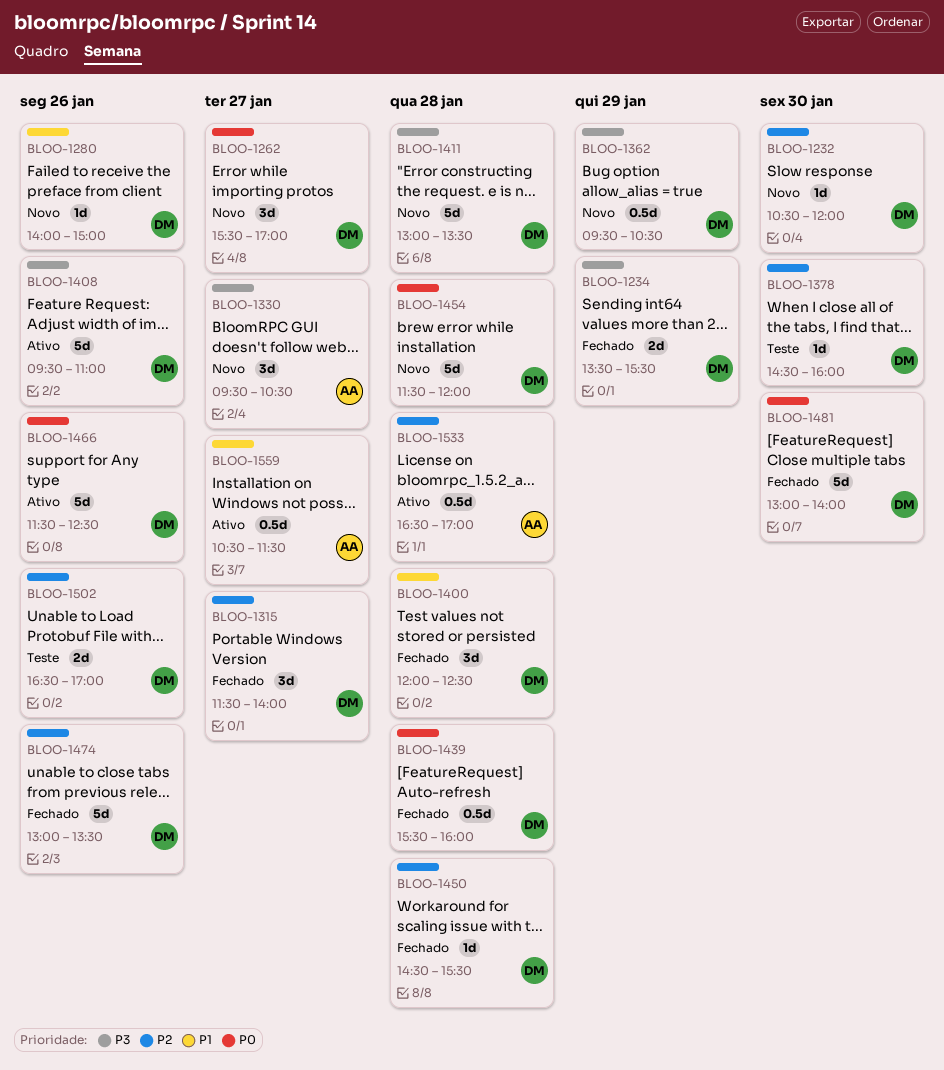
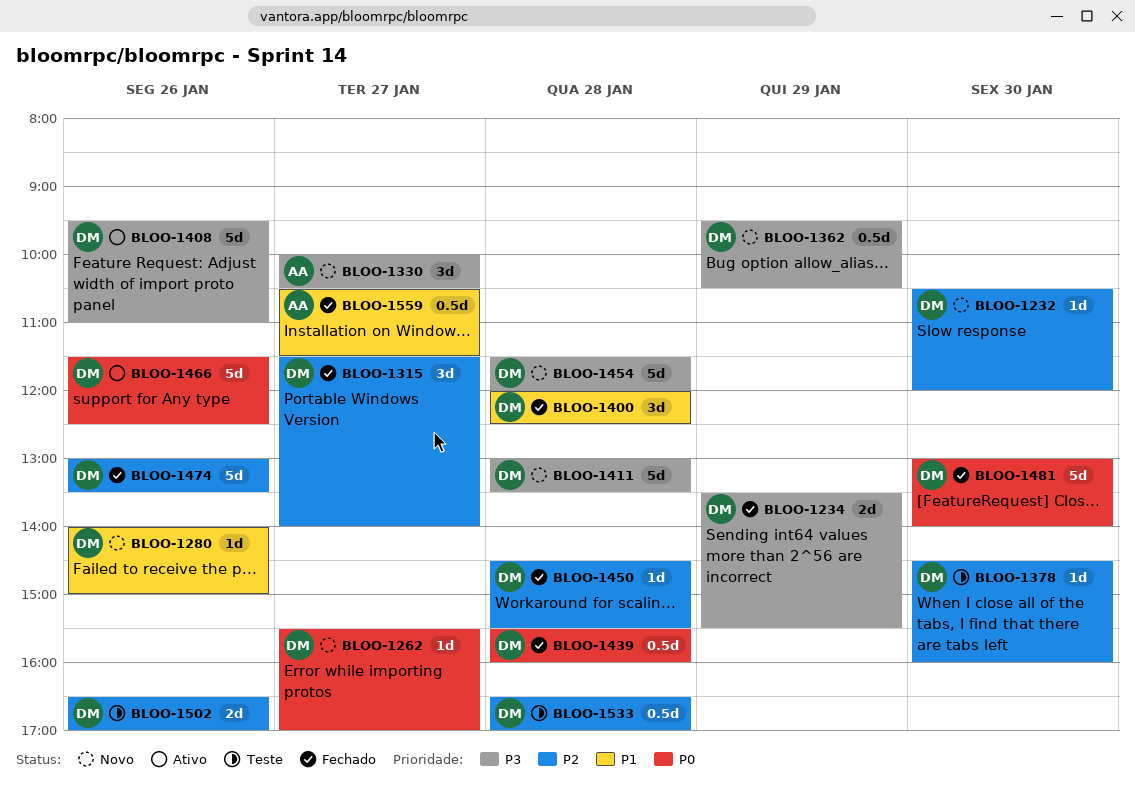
BLOO-1262, estimate: 3d -> 1d
BLOO-1330, begins: 09:30 -> 10:00
BLOO-1454, priority: P0 -> P3
BLOO-1533, status: Ativo -> Teste
BLOO-1533, owner: AA -> DM
BLOO-1559, status: Ativo -> Fechado

